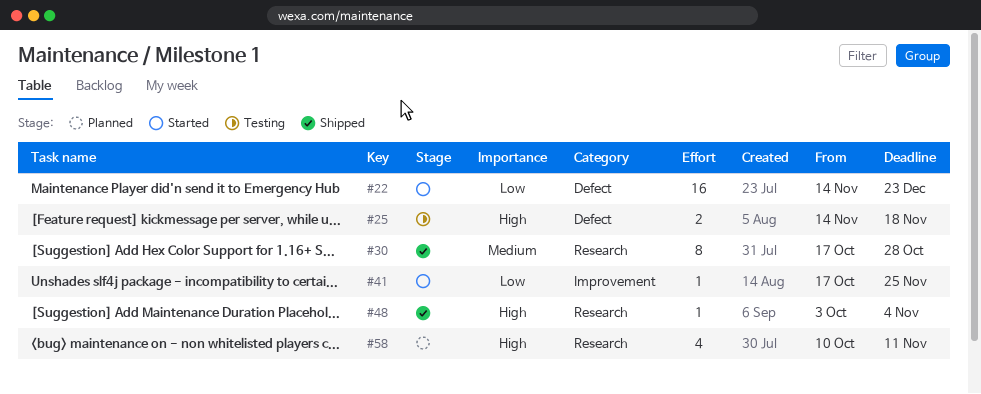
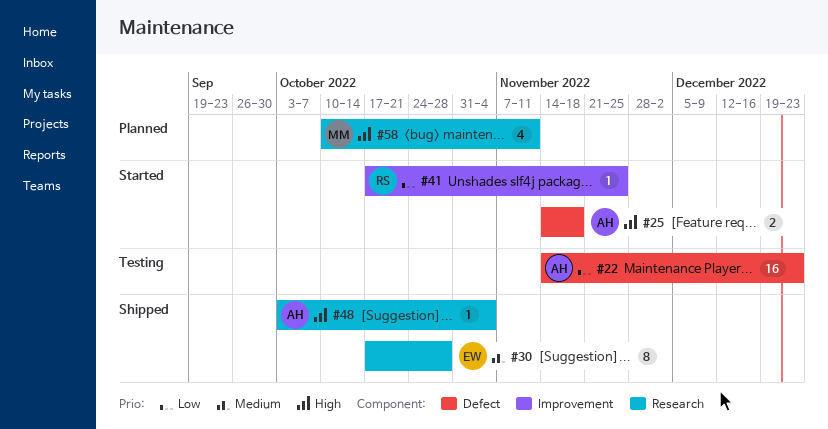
#22, status: Started -> Testing
#25, status: Testing -> Started

